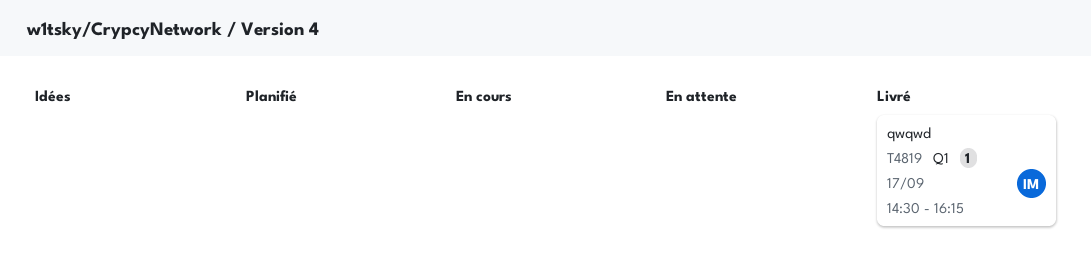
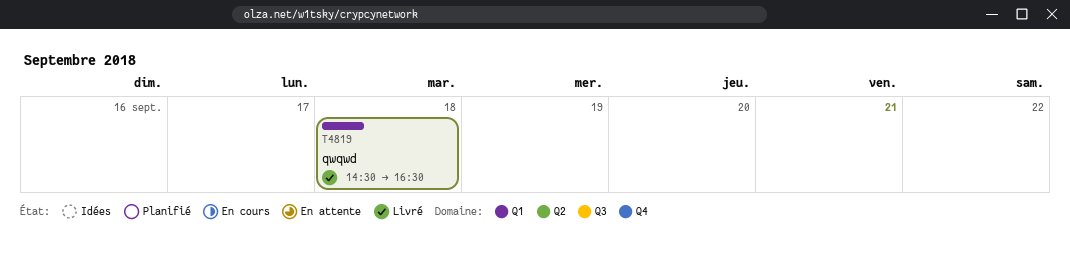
T4819, day: Sep 17 -> Sep 18
T4819, ends: 16:15 -> 16:30

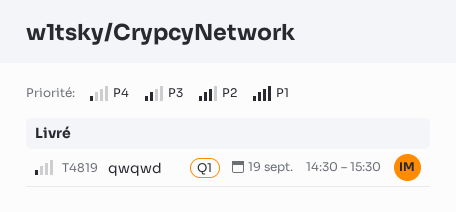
T4819, day: Sep 18 -> Sep 19
T4819, ends: 16:30 -> 15:30

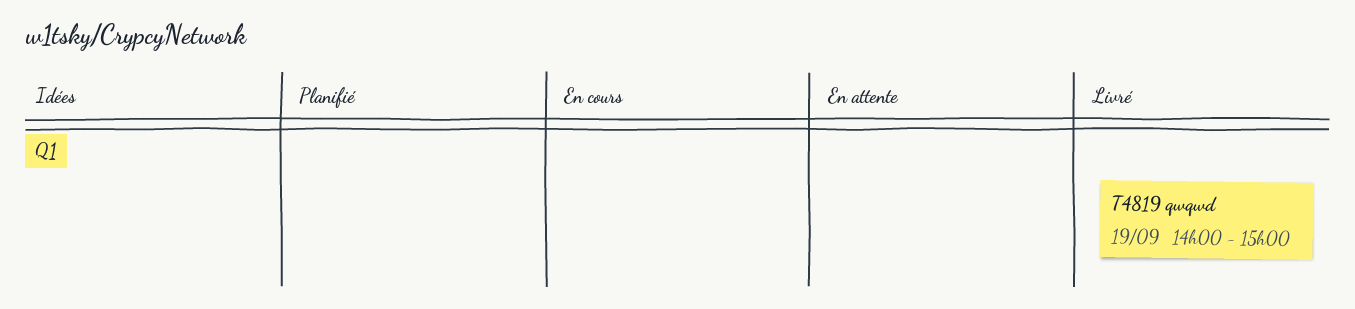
T4819, begins: 14:30 -> 14:00
T4819, ends: 15:30 -> 15:00

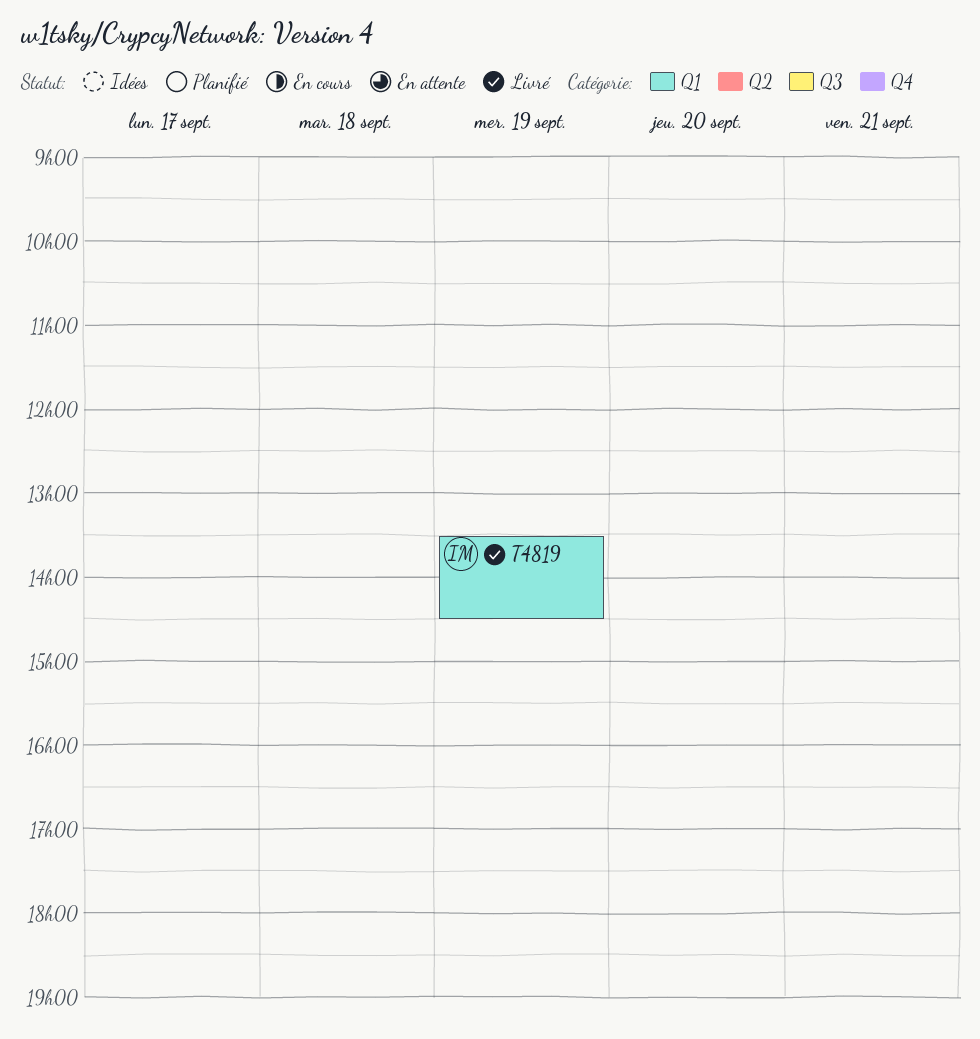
T4819, begins: 14:00 -> 13:30
T4819, ends: 15:00 -> 14:30

